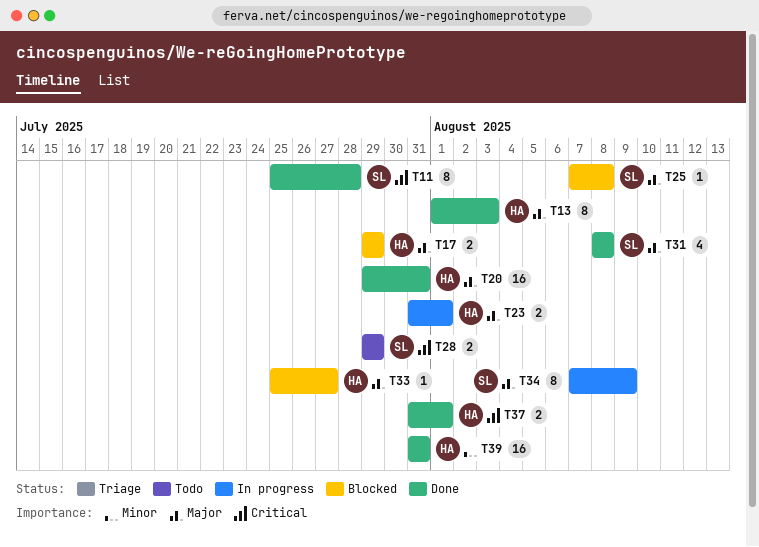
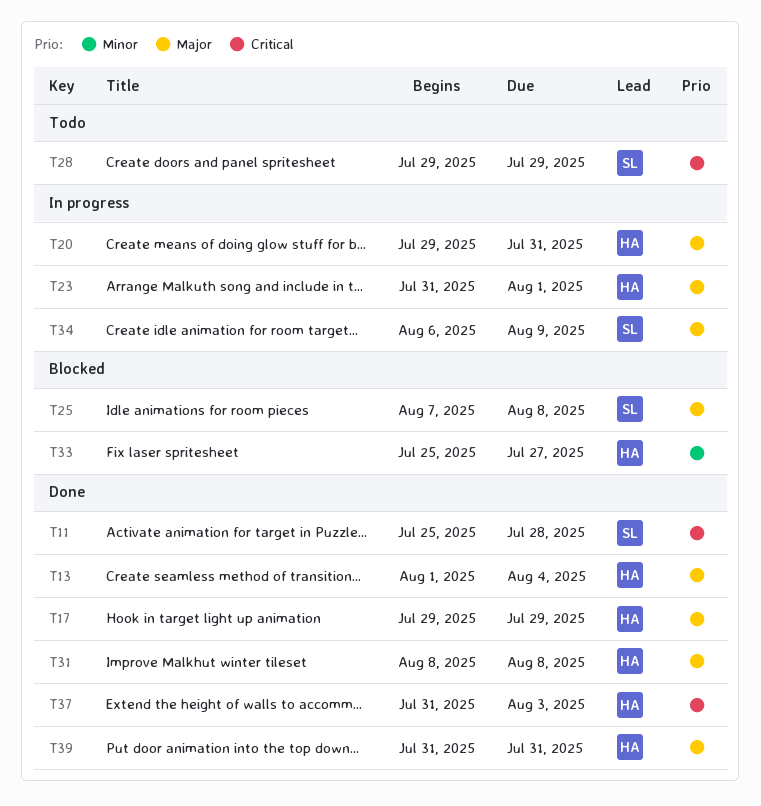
T13, due: Aug 3 -> Aug 4
T17, status: Blocked -> Done
T20, status: Done -> In progress
T31, owner: SL -> HA
T33, priority: Major -> Minor
T34, start: Aug 7 -> Aug 6
T37, due: Aug 1 -> Aug 3
T39, priority: Minor -> Major

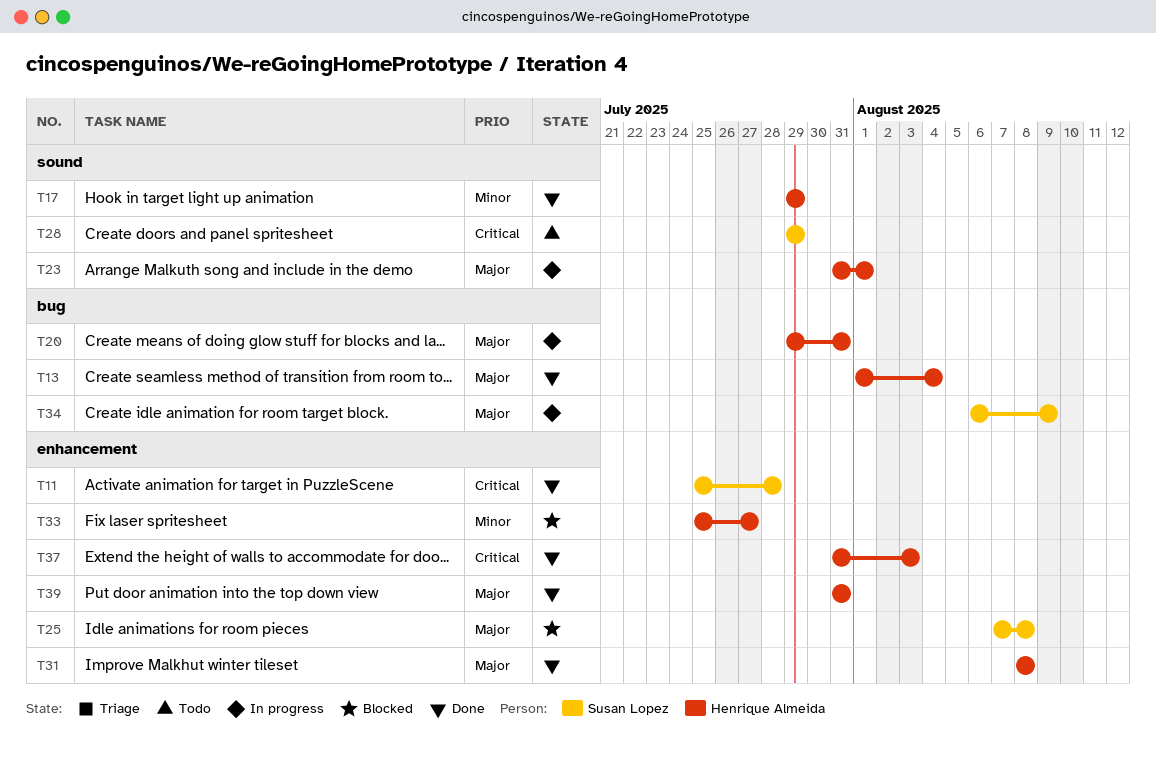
T17, priority: Major -> Minor

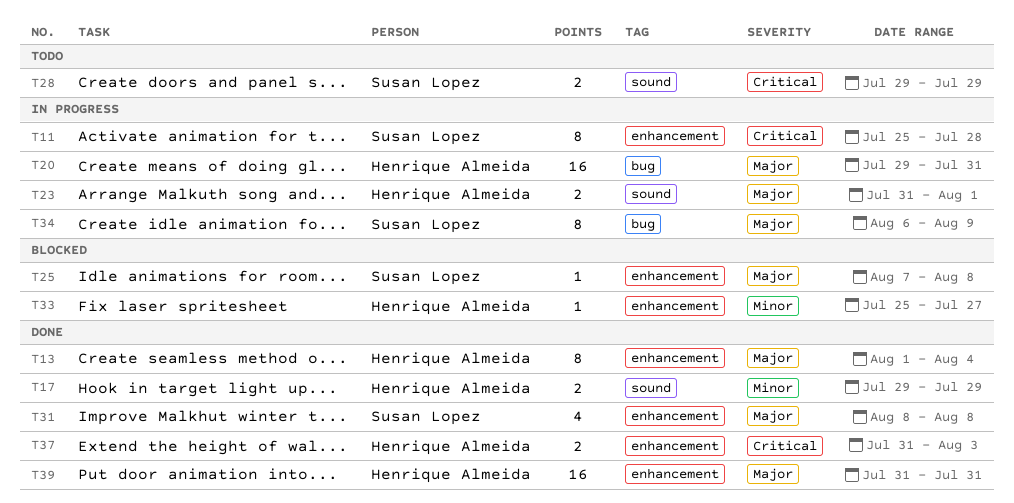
T11, status: Done -> In progress
T13, label: bug -> enhancement
T31, owner: Henrique Almeida -> Susan Lopez

